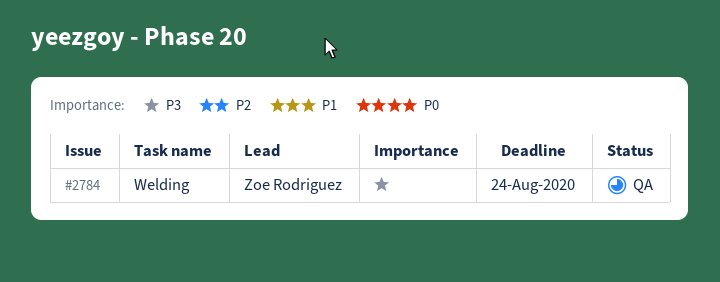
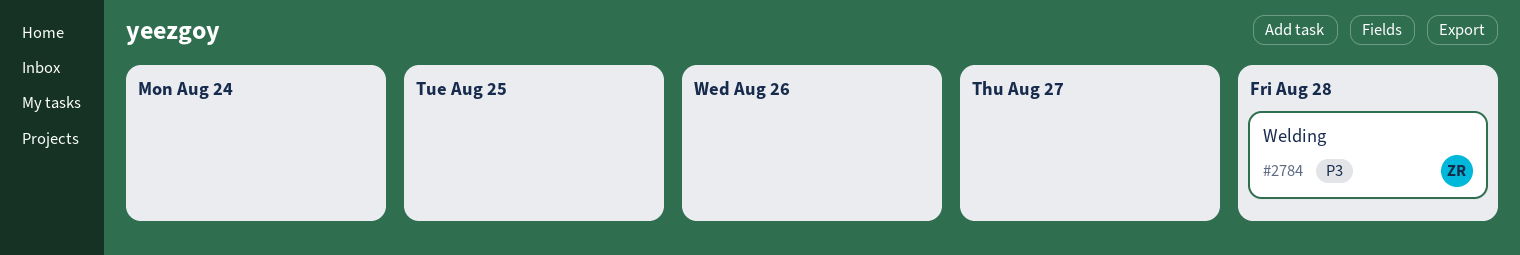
#2784, due: Aug 24 -> Aug 28

